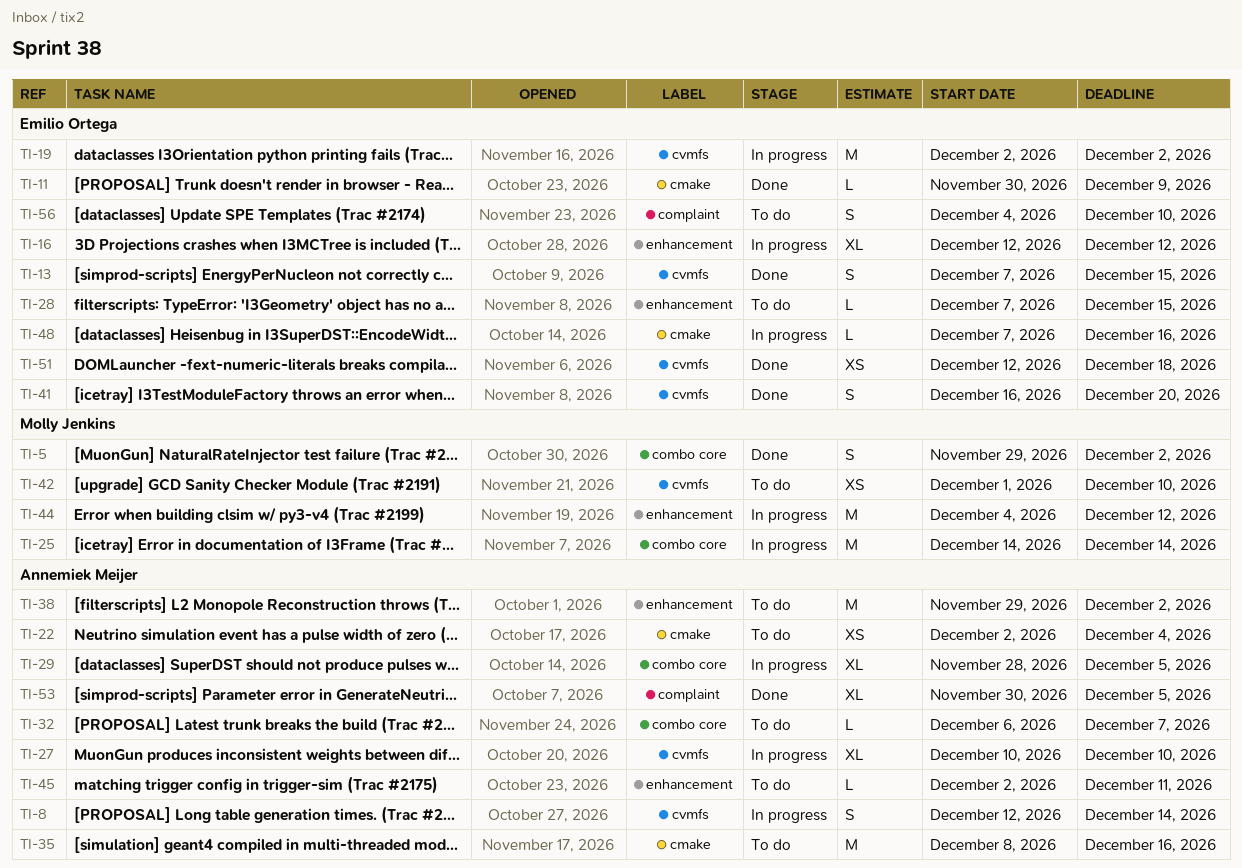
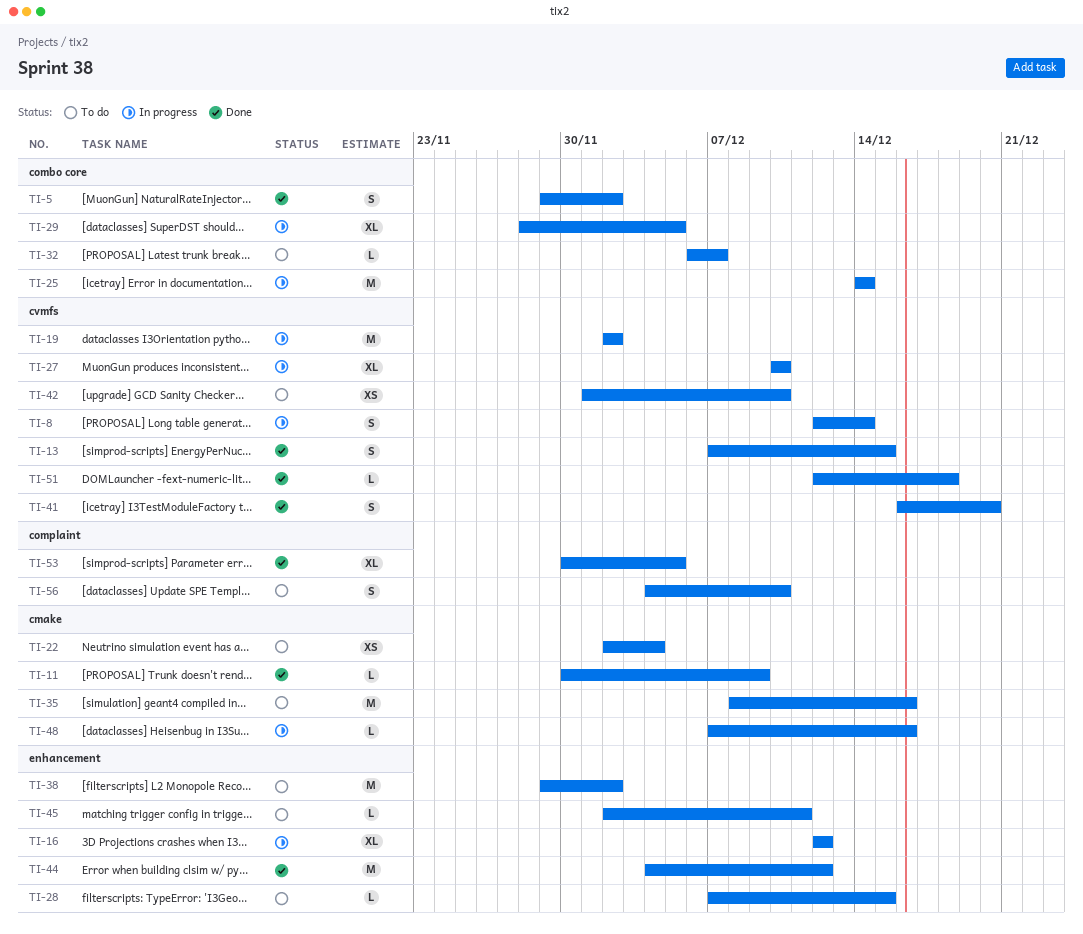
TI-44, status: In progress -> Done
TI-51, estimate: XS -> L

